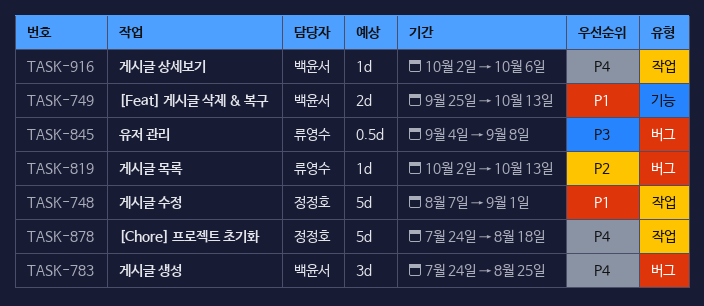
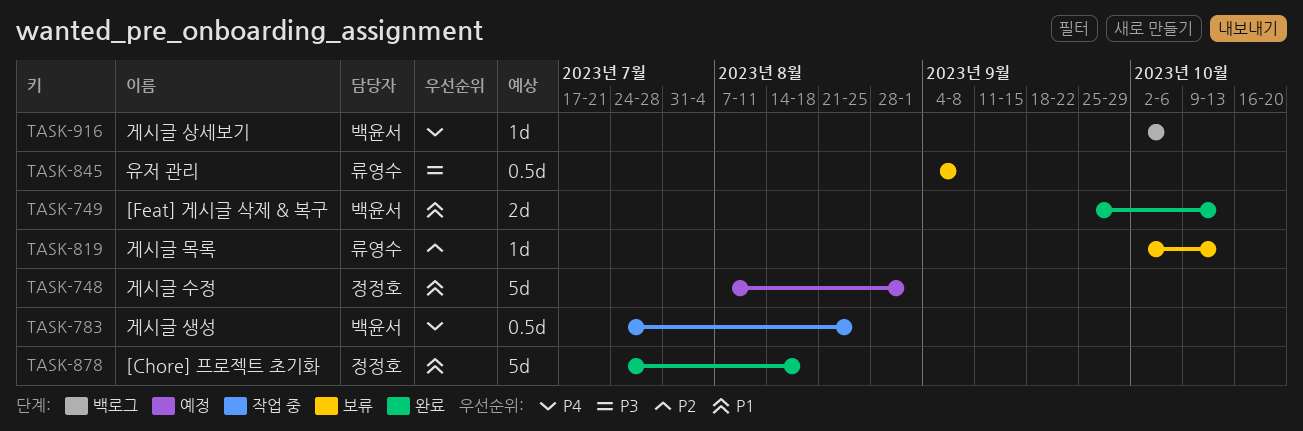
TASK-783, estimate: 3d -> 0.5d
TASK-878, priority: P4 -> P1

